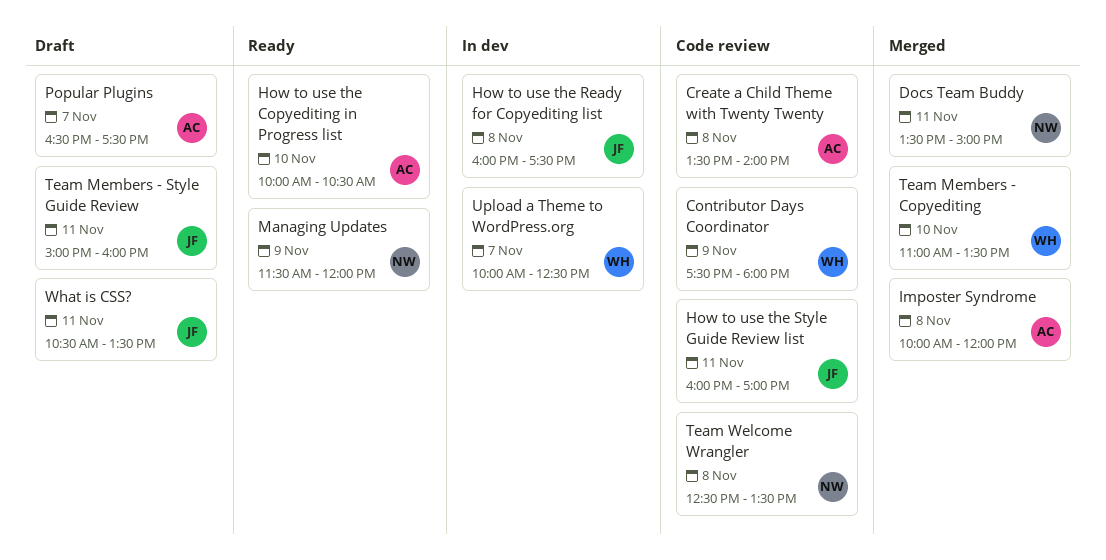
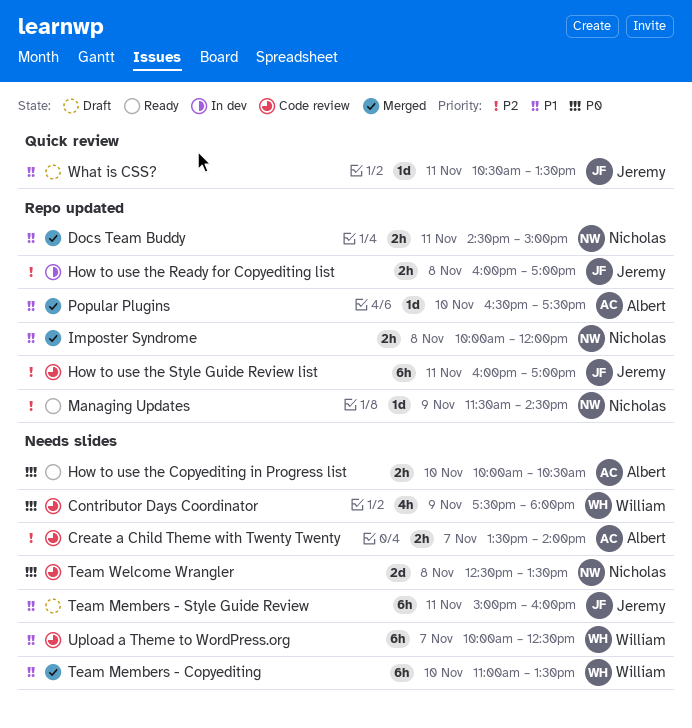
Create a Child Theme with Twenty Twenty, day: Nov 8 -> Nov 7
Docs Team Buddy, begins: 13:30 -> 14:30
How to use the Ready for Copyediting list, ends: 17:30 -> 17:00
Imposter Syndrome, owner: Albert -> Nicholas
Managing Updates, ends: 12:00 -> 14:30
Popular Plugins, status: Draft -> Merged
Popular Plugins, day: Nov 7 -> Nov 10
Upload a Theme to WordPress.org, status: In dev -> Code review

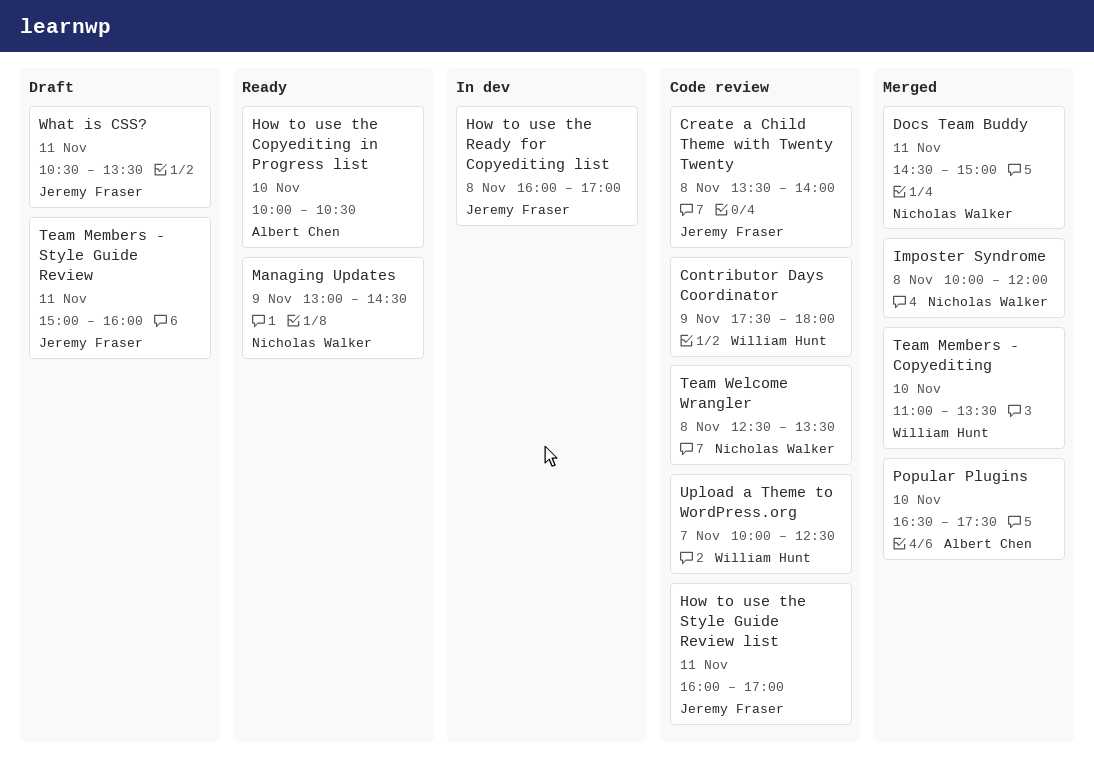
Create a Child Theme with Twenty Twenty, owner: Albert Chen -> Jeremy Fraser
Create a Child Theme with Twenty Twenty, day: Nov 7 -> Nov 8
Managing Updates, begins: 11:30 -> 13:00

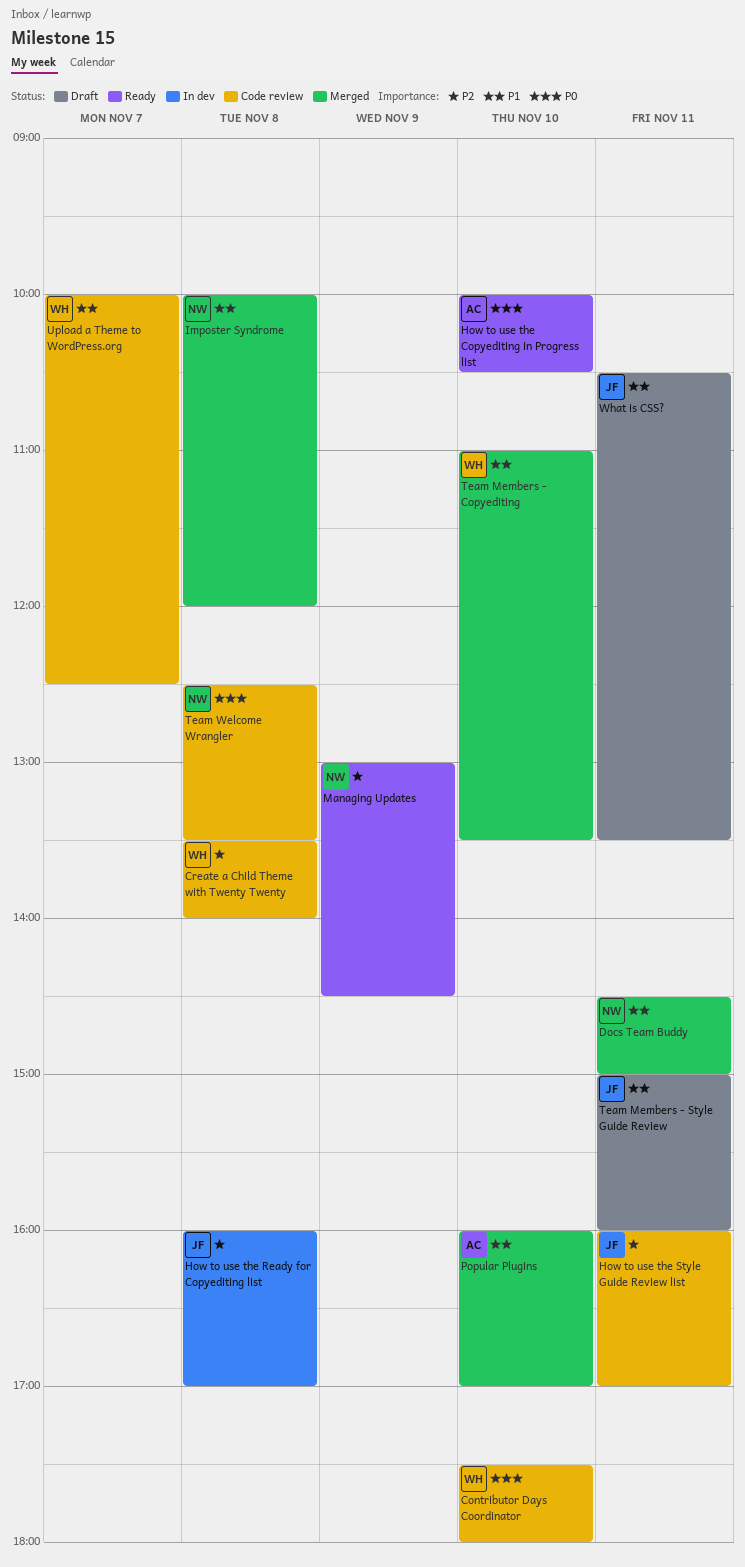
Contributor Days Coordinator, day: Nov 9 -> Nov 10
Create a Child Theme with Twenty Twenty, owner: Jeremy Fraser -> William Hunt
Popular Plugins, begins: 16:30 -> 16:00
Popular Plugins, ends: 17:30 -> 17:00

